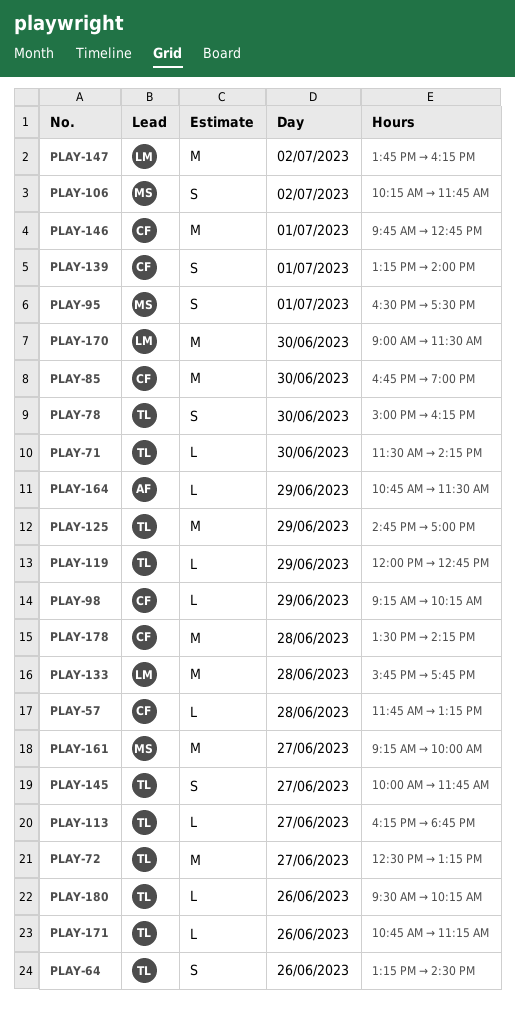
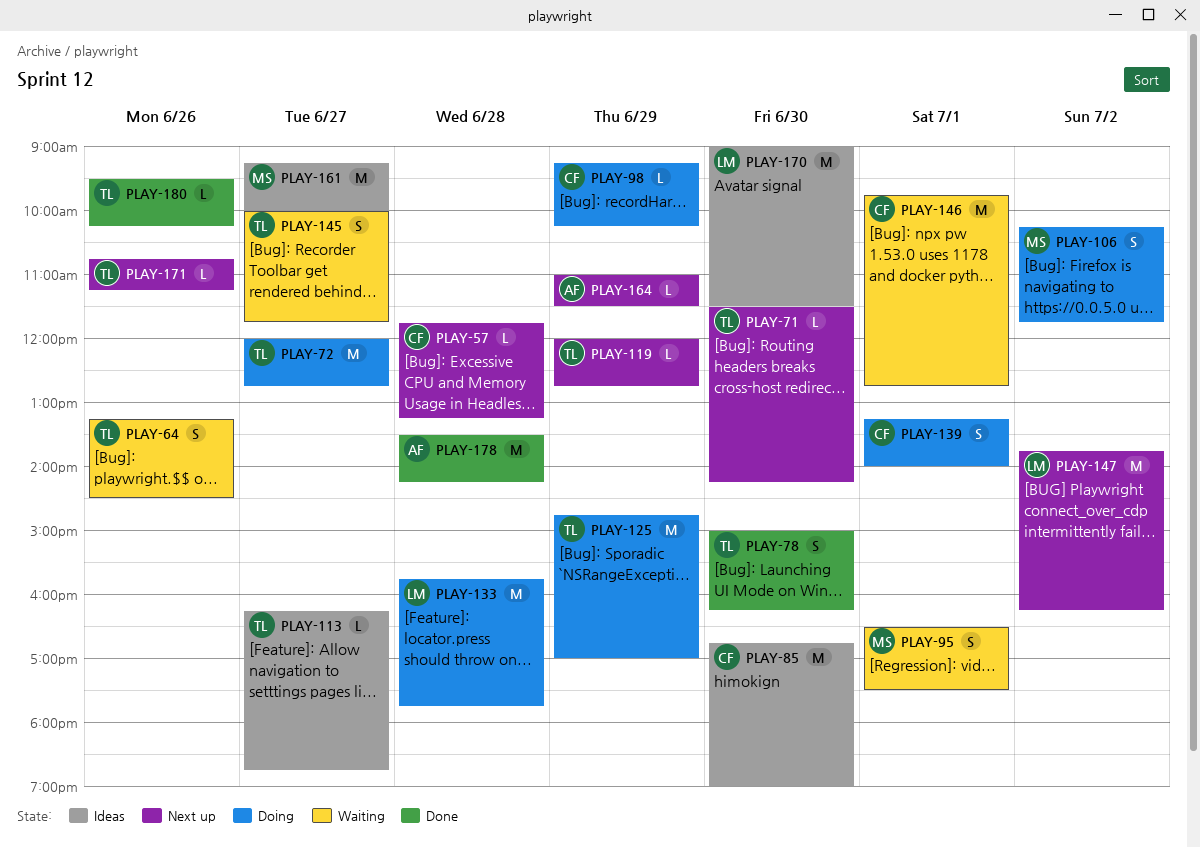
PLAY-72, begins: 12:30 -> 12:00
PLAY-72, ends: 13:15 -> 12:45
PLAY-164, begins: 10:45 -> 11:00
PLAY-178, owner: CF -> AF

